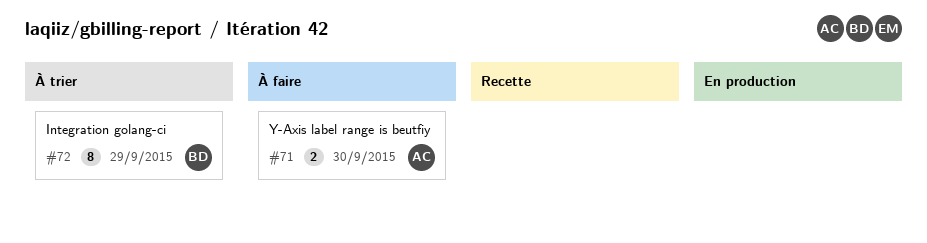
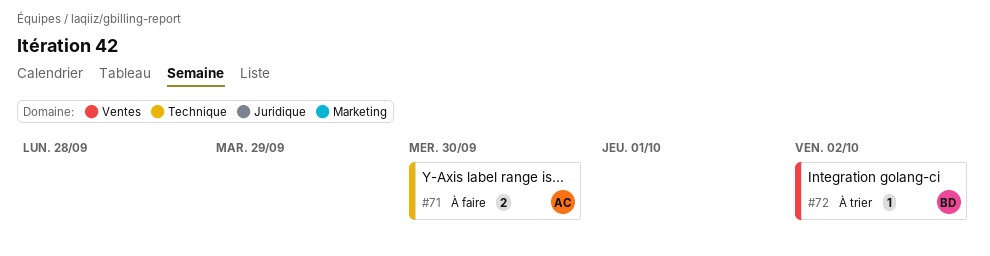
#72, estimate: 8 -> 1
#72, due: Sep 29 -> Oct 2

